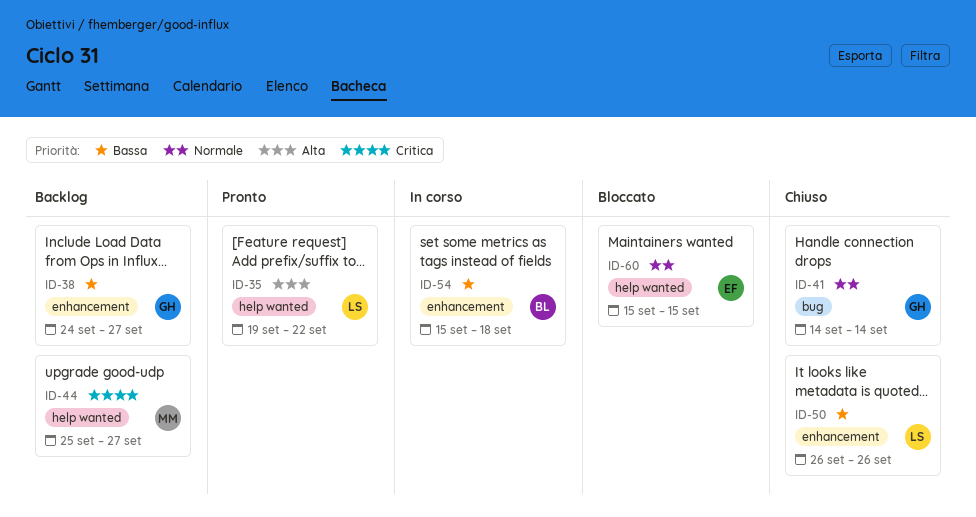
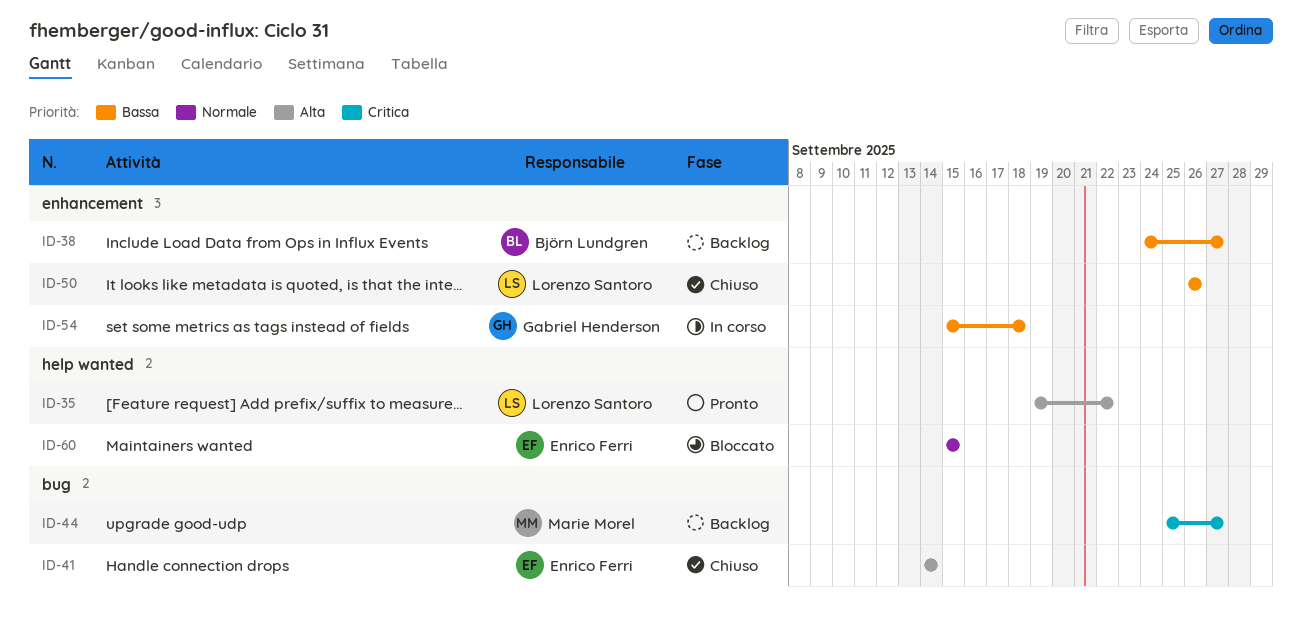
ID-38, owner: Gabriel Henderson -> Björn Lundgren
ID-41, owner: Gabriel Henderson -> Enrico Ferri
ID-41, priority: Normale -> Alta
ID-44, label: help wanted -> bug
ID-54, owner: Björn Lundgren -> Gabriel Henderson

